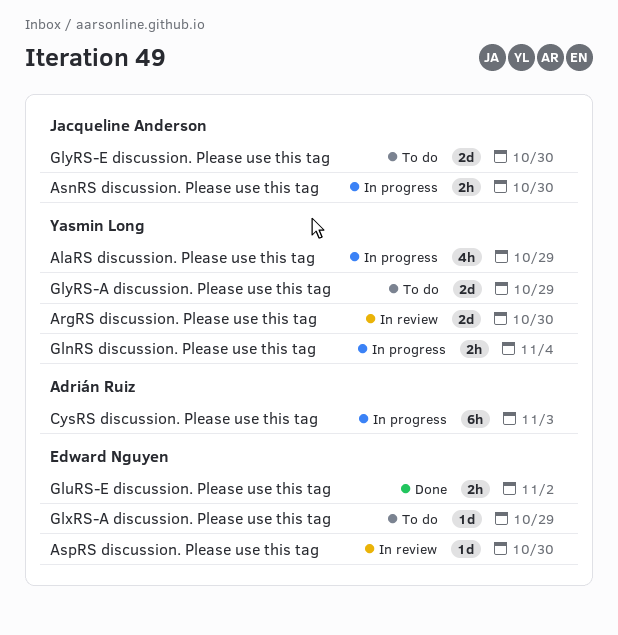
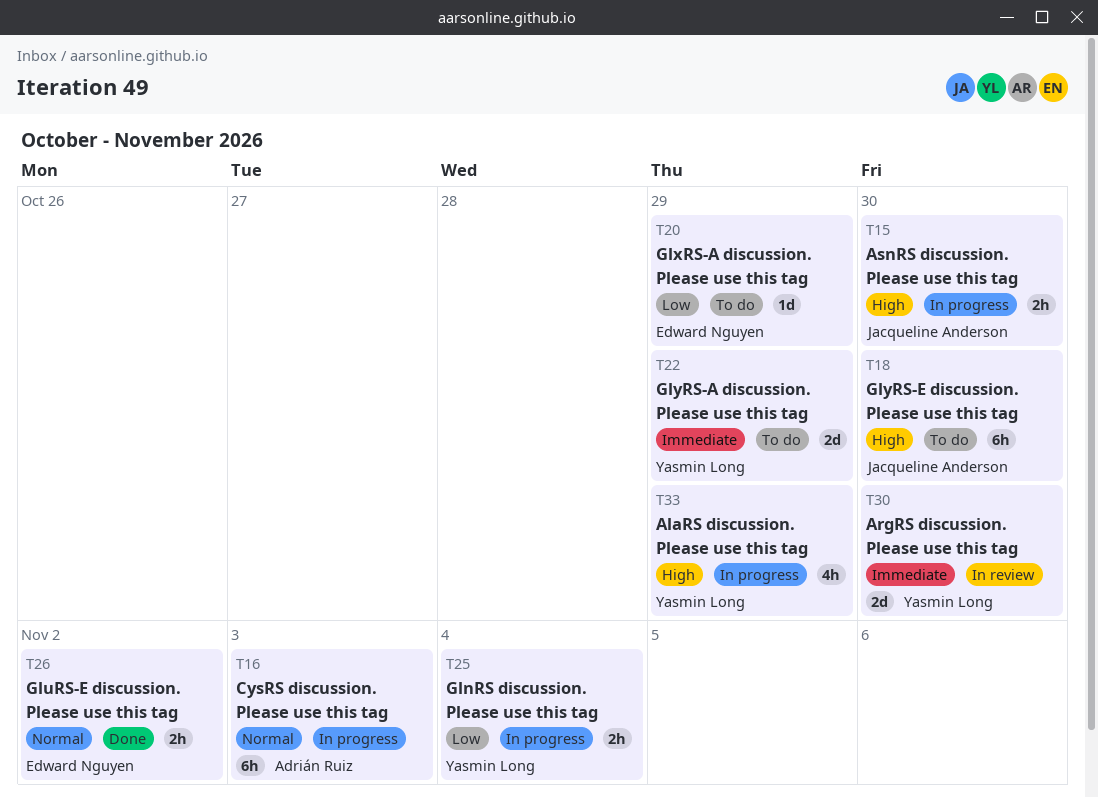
AspRS discussion. Please use this tag: present -> none
GlyRS-E discussion. Please use this tag, estimate: 2d -> 6h

